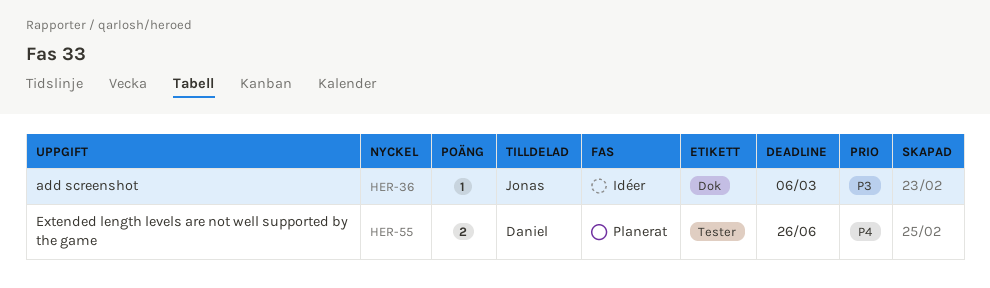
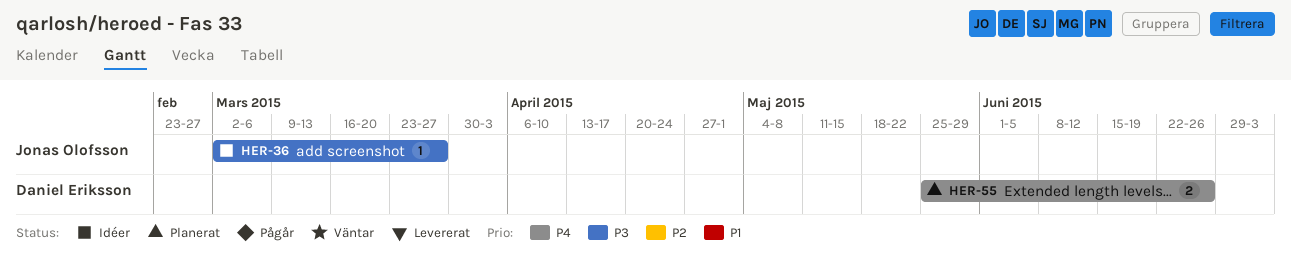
HER-36, due: Mar 6 -> Mar 27

